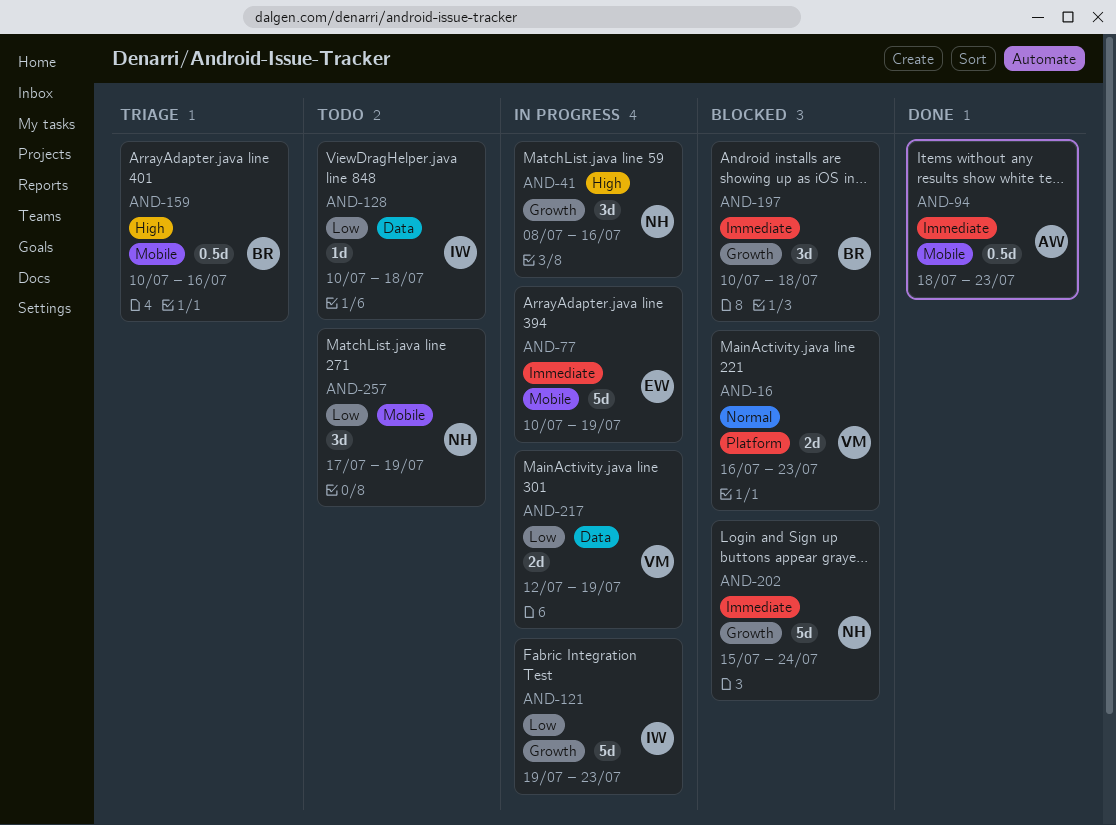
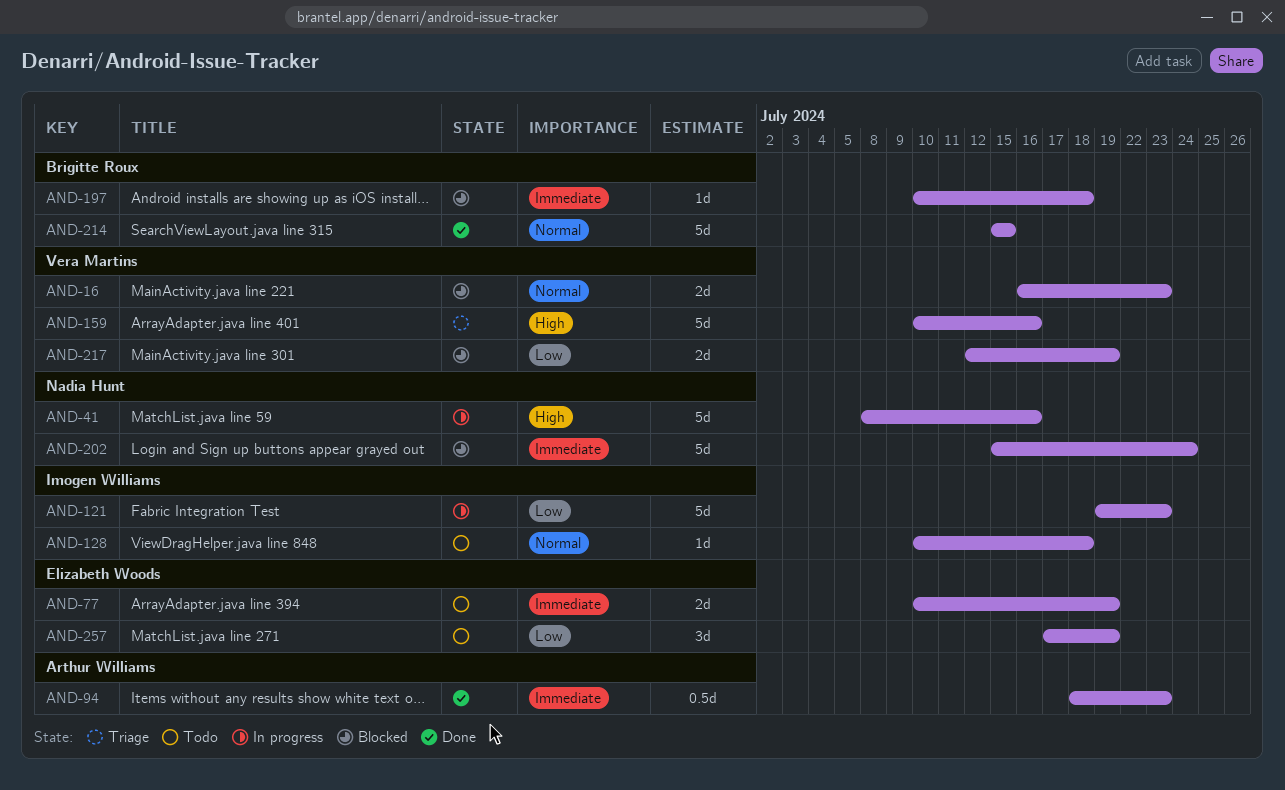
AND-41, estimate: 3d -> 5d
AND-77, status: In progress -> Todo
AND-77, estimate: 5d -> 2d
AND-128, priority: Low -> Normal
AND-159, owner: Brigitte Roux -> Vera Martins
AND-159, estimate: 0.5d -> 5d
AND-197, estimate: 3d -> 1d
AND-214: none -> present
AND-217, status: In progress -> Blocked
AND-257, owner: Nadia Hunt -> Elizabeth Woods

